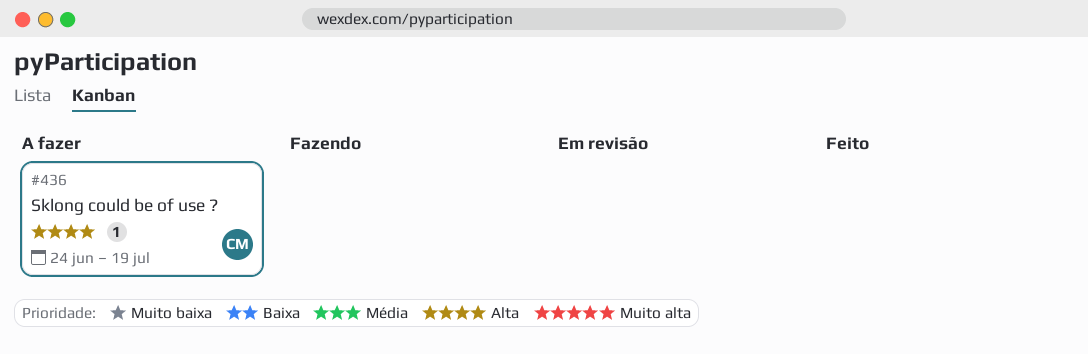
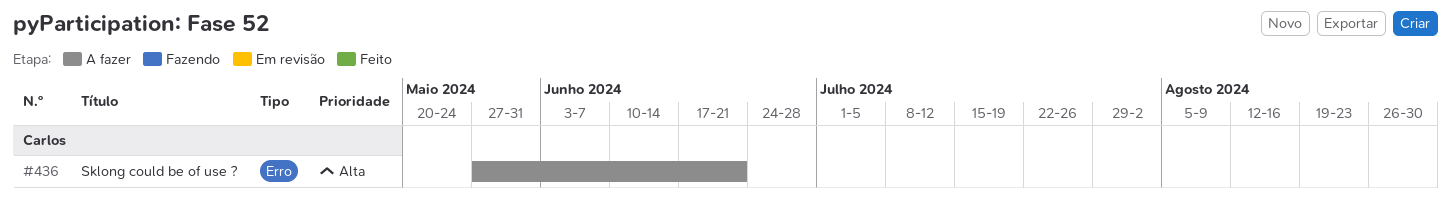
#436, start: Jun 24 -> May 27
#436, due: Jul 19 -> Jun 21

